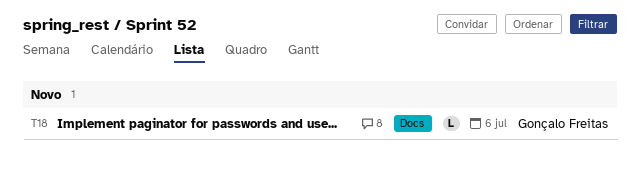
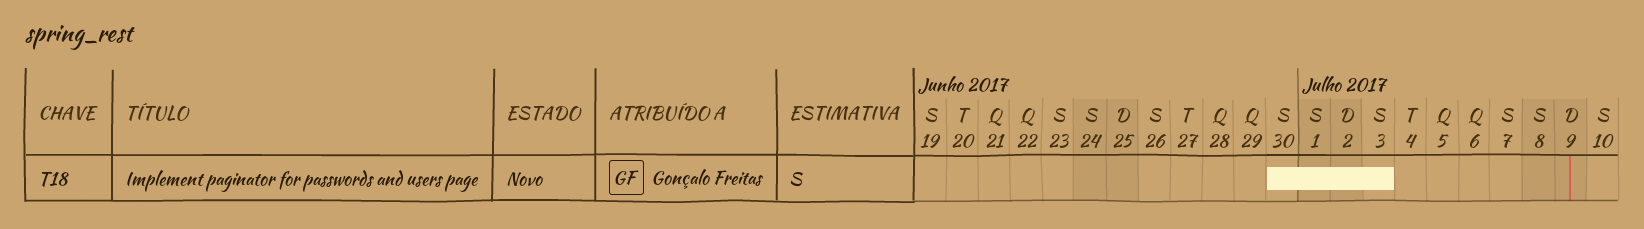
T18, estimate: L -> S
T18, due: Jul 6 -> Jul 3

